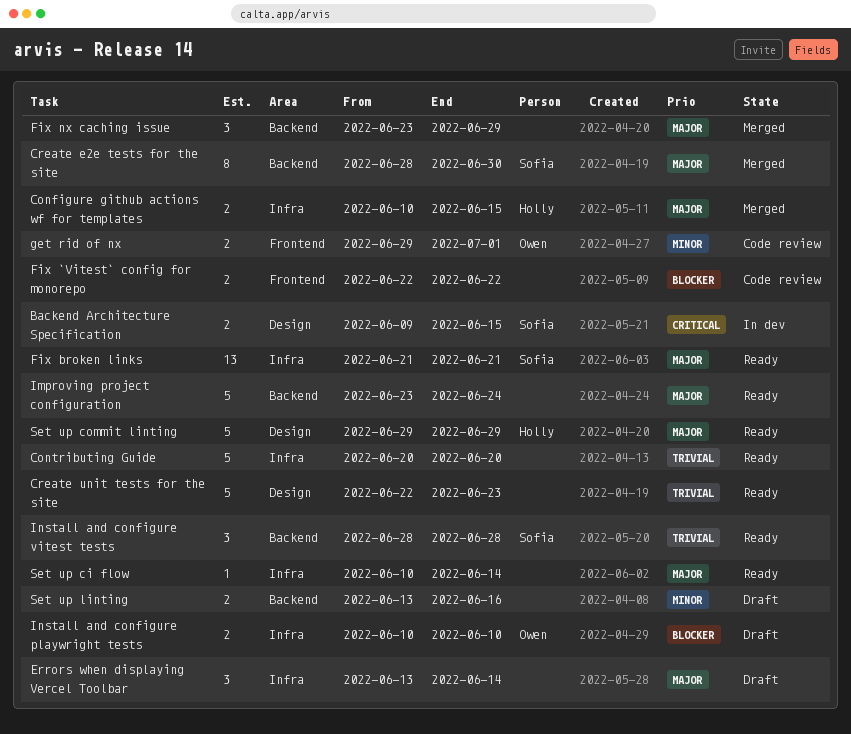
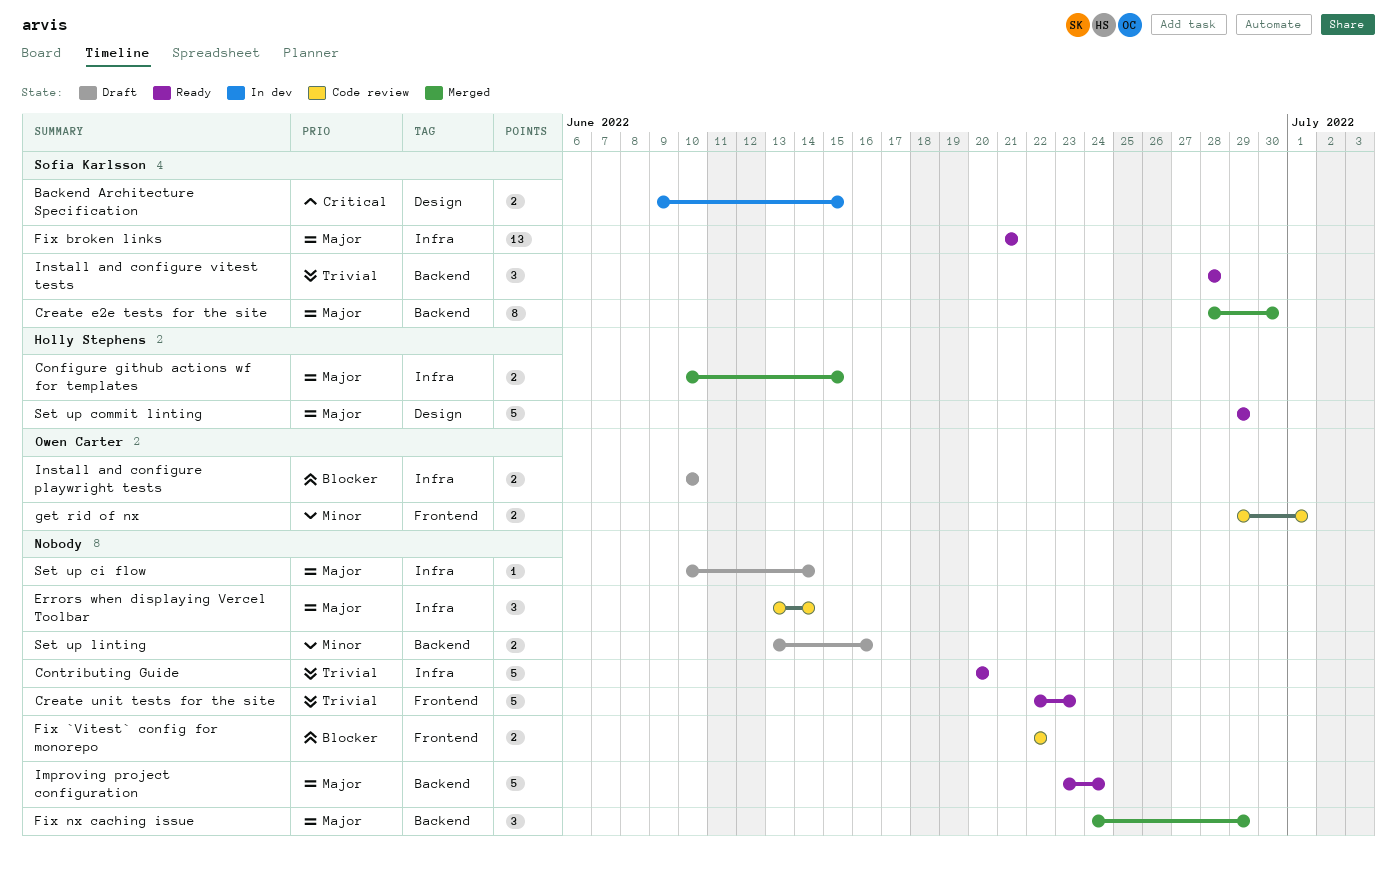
Create unit tests for the site, label: Design -> Frontend
Errors when displaying Vercel Toolbar, status: Draft -> Code review
Fix nx caching issue, start: Jun 23 -> Jun 24
Set up ci flow, status: Ready -> Draft

